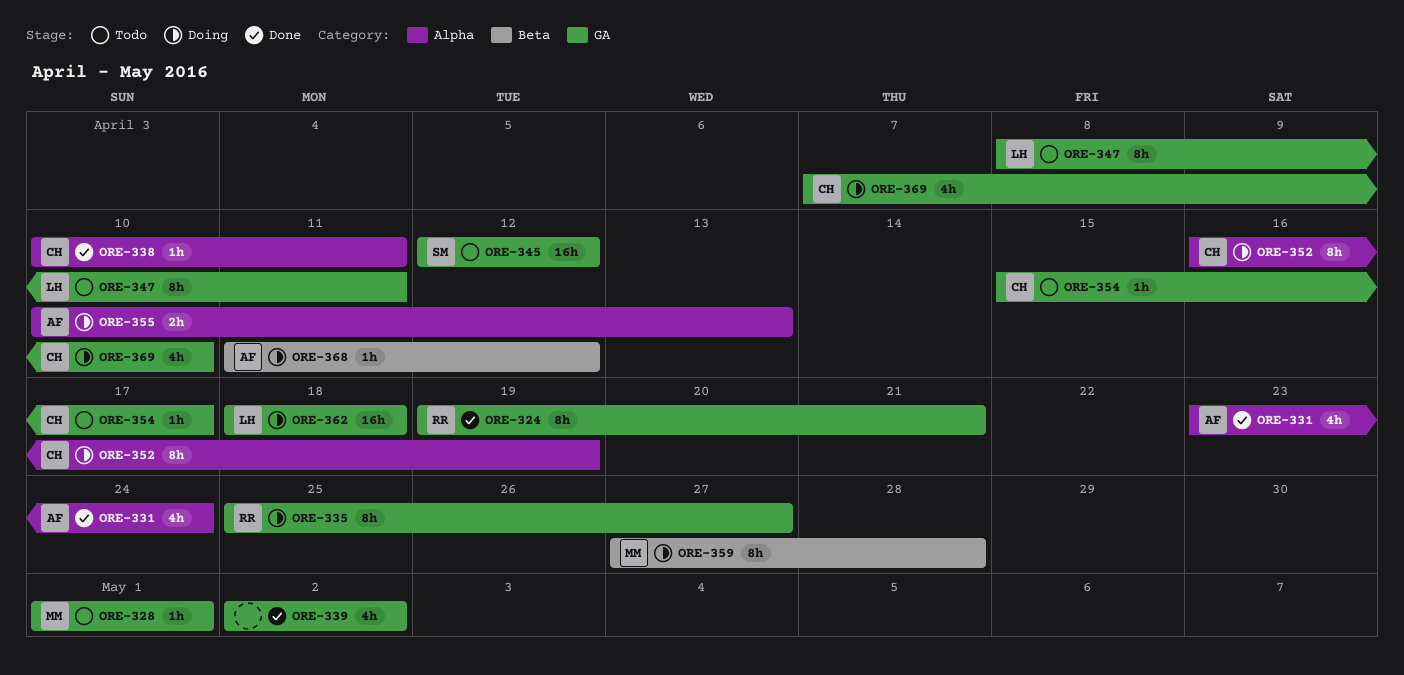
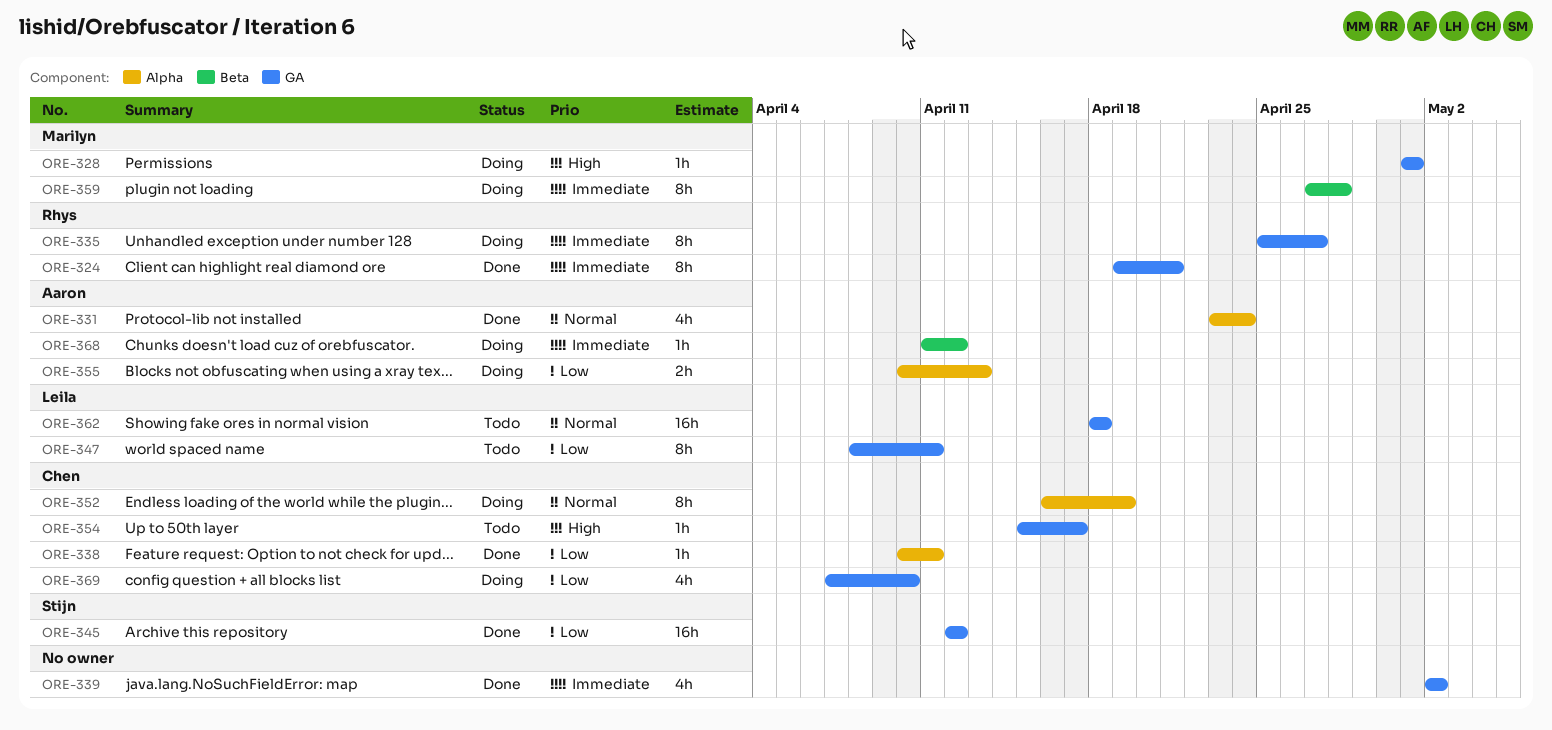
ORE-328, status: Todo -> Doing
ORE-345, status: Todo -> Done
ORE-362, status: Doing -> Todo

